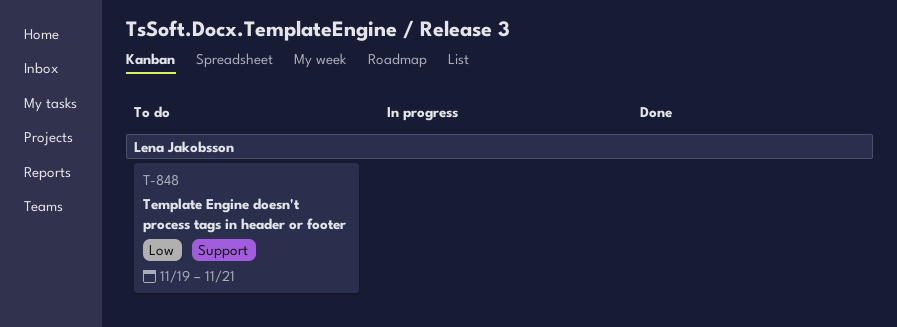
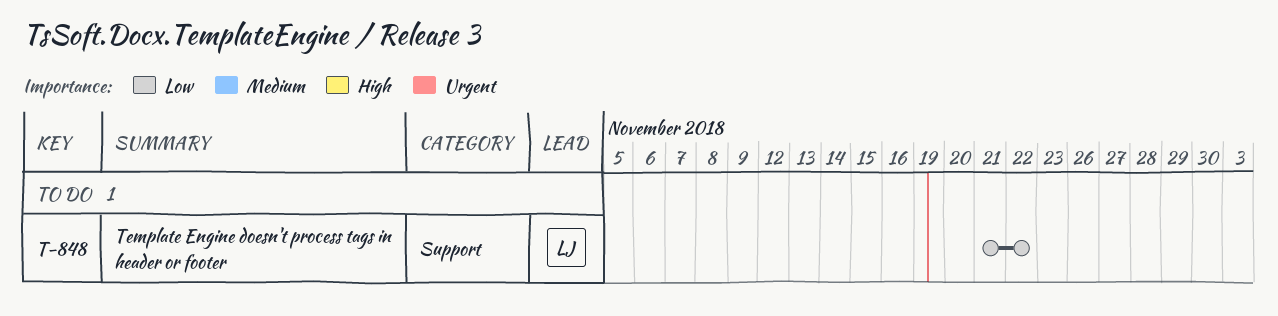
T-848, start: Nov 19 -> Nov 21
T-848, due: Nov 21 -> Nov 22

